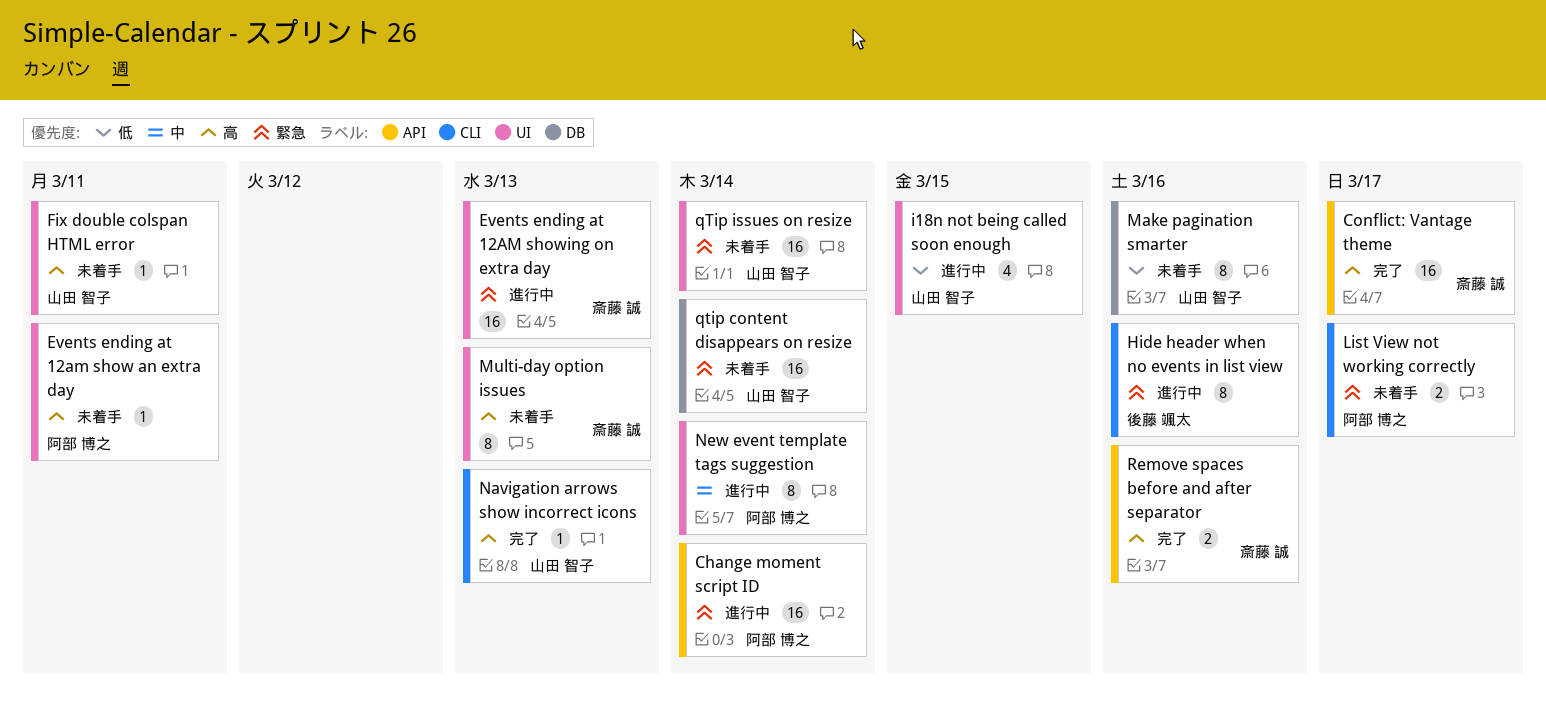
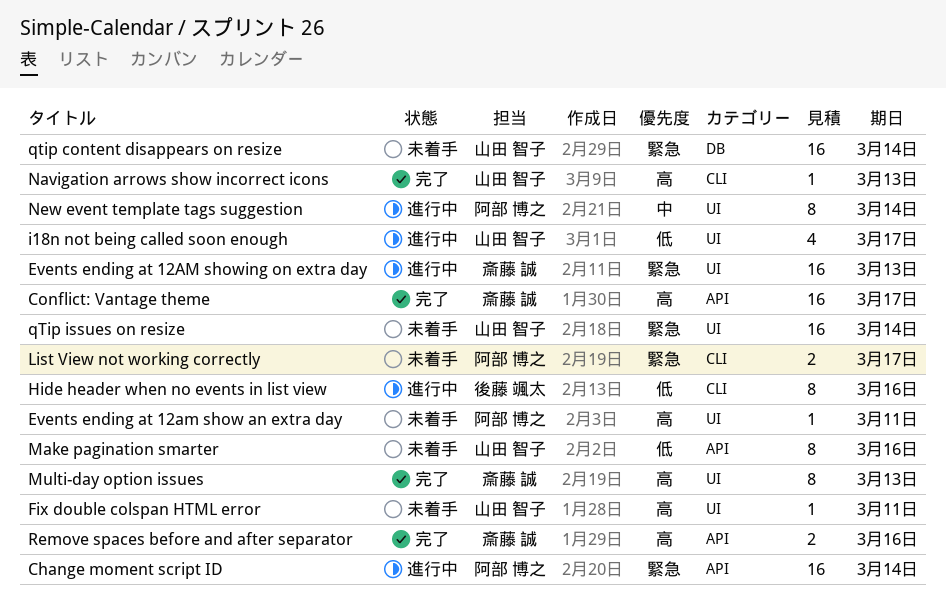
Hide header when no events in list view, priority: 緊急 -> 低
i18n not being called soon enough, due: Mar 15 -> Mar 17
Make pagination smarter, label: DB -> API
Multi-day option issues, status: 未着手 -> 完了

